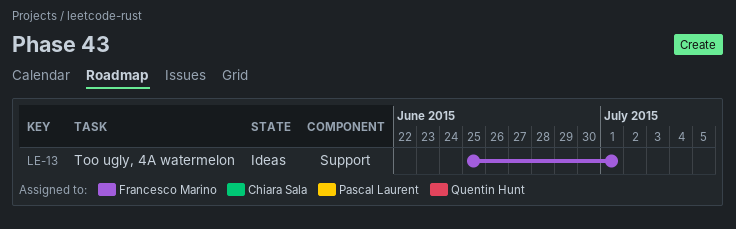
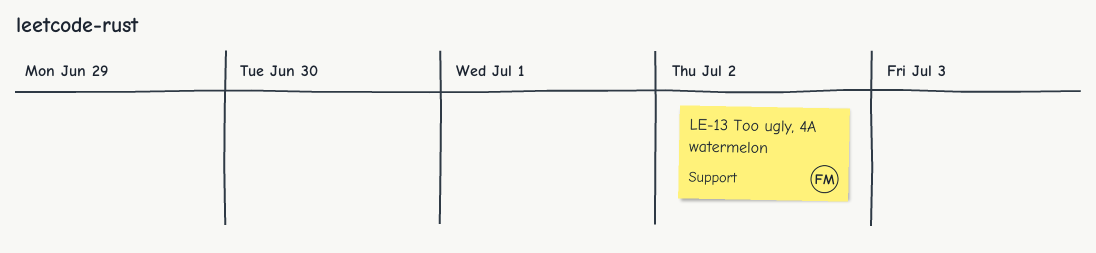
LE-13, due: Jul 1 -> Jul 2

